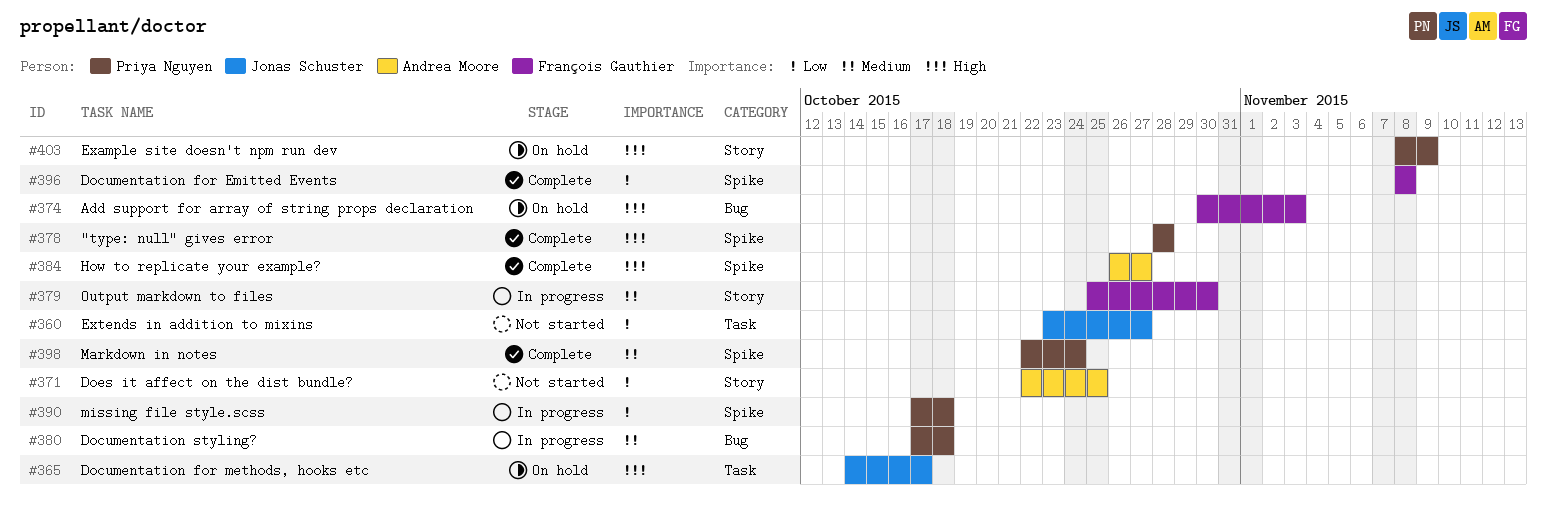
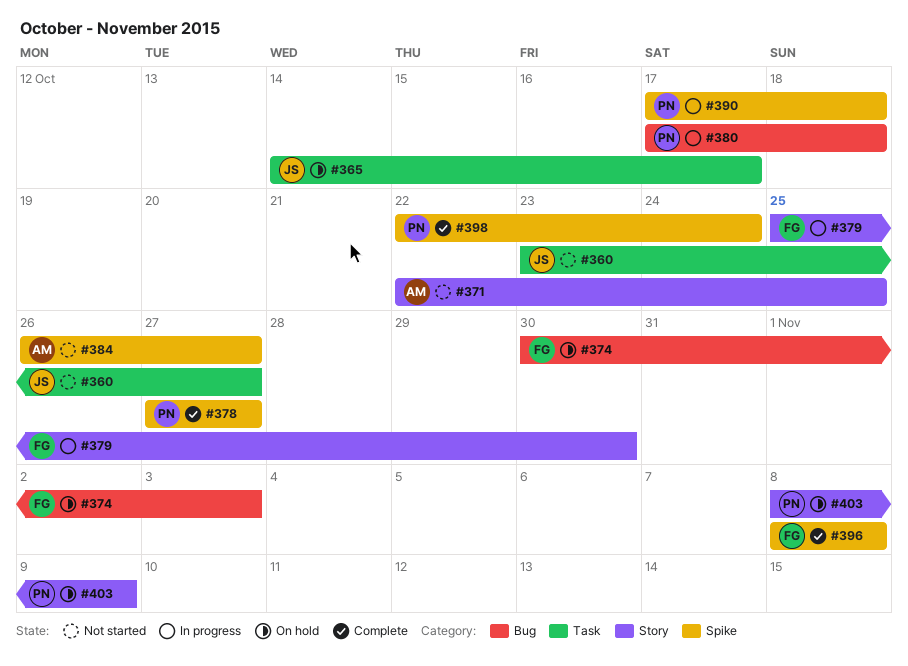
#378, start: Oct 28 -> Oct 27
#378, due: Oct 28 -> Oct 27
#384, status: Complete -> Not started

